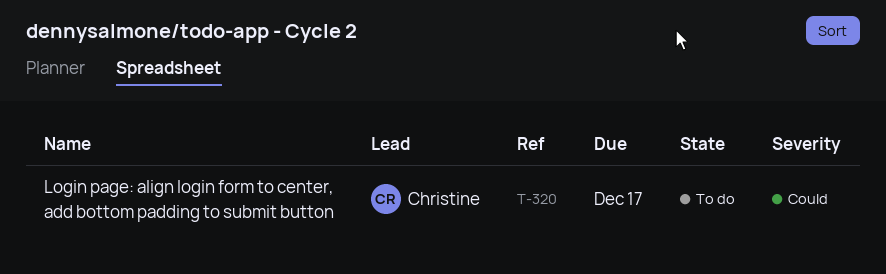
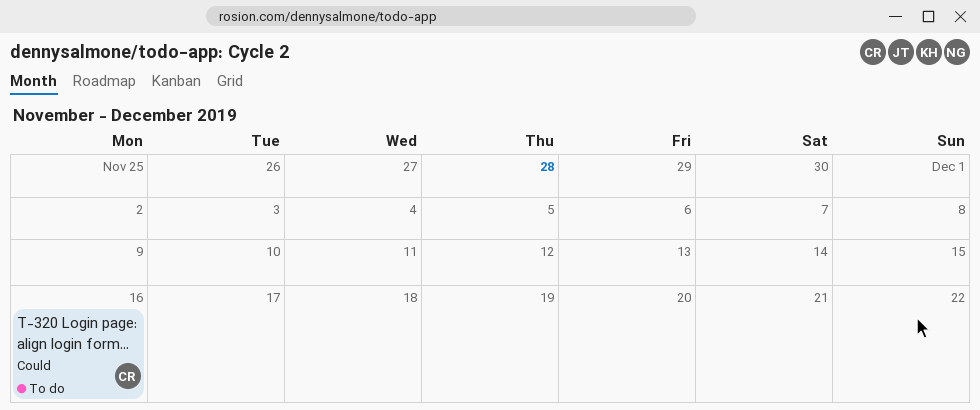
T-320, due: Dec 17 -> Dec 16

